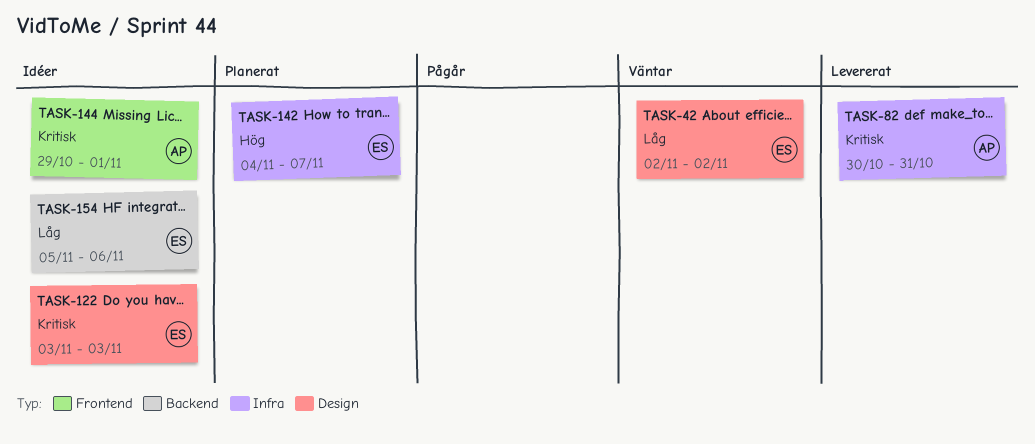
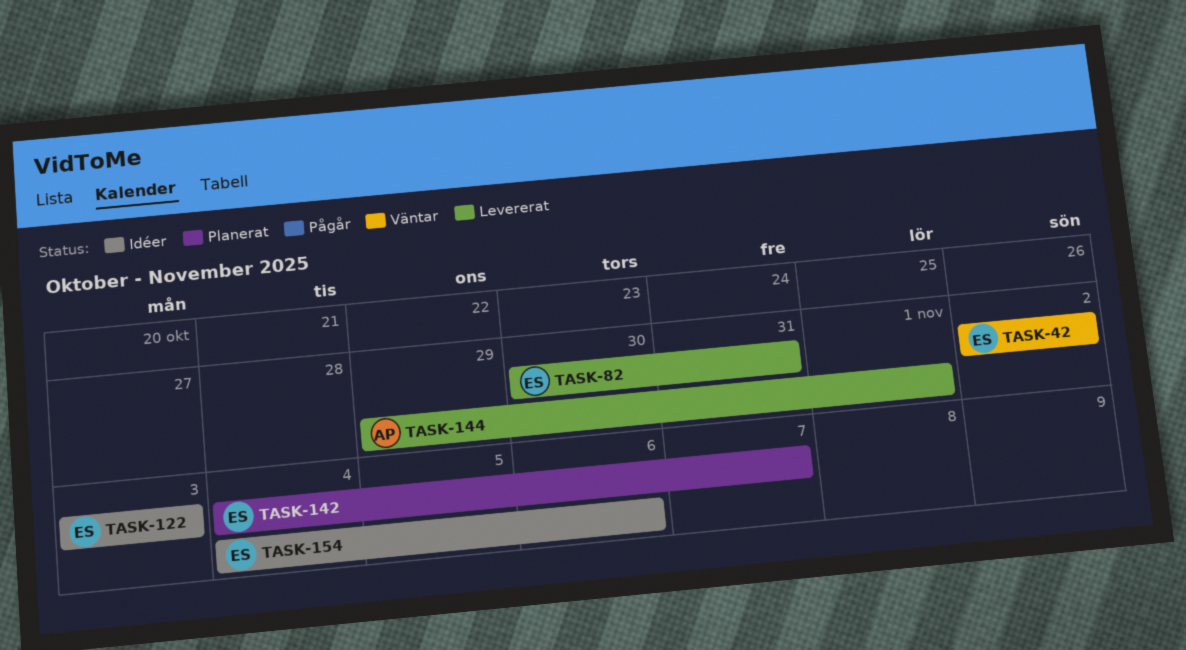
TASK-82, owner: AP -> ES
TASK-144, status: Idéer -> Levererat
TASK-154, start: Nov 5 -> Nov 4

